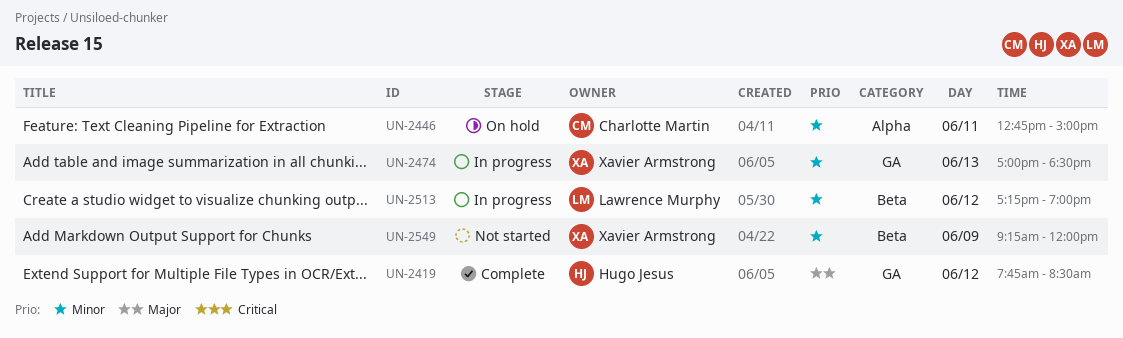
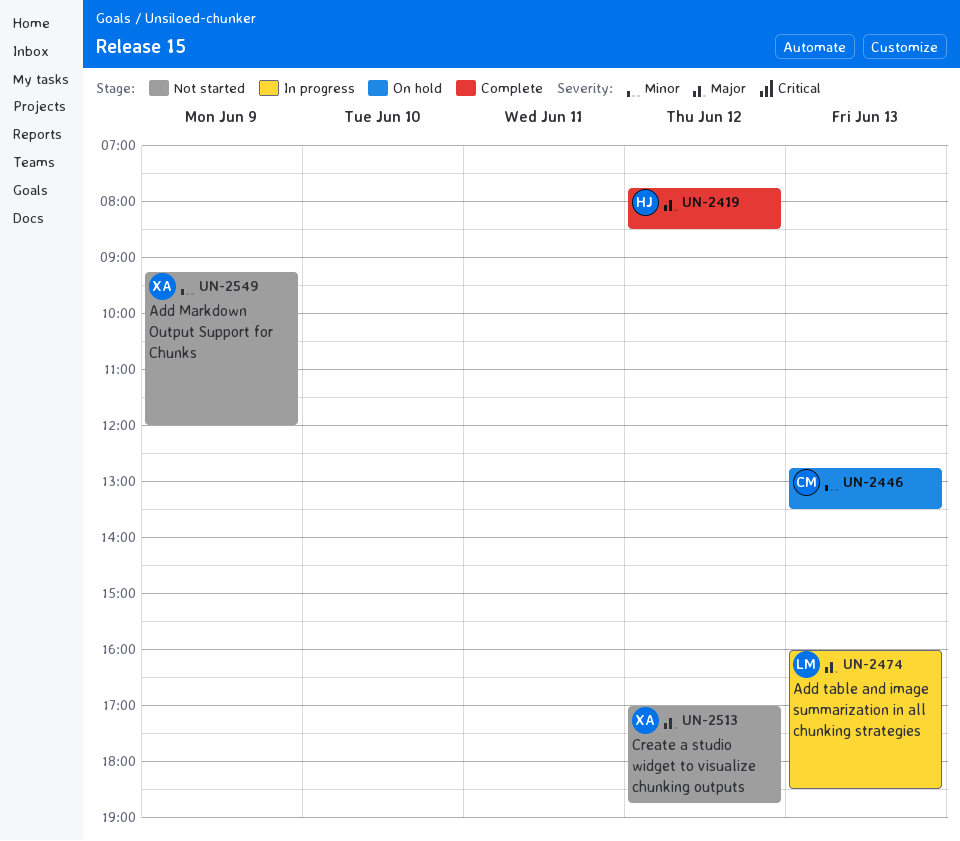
UN-2446, day: Jun 11 -> Jun 13
UN-2446, ends: 15:00 -> 13:30
UN-2474, owner: Xavier Armstrong -> Lawrence Murphy
UN-2474, priority: Minor -> Major
UN-2474, begins: 17:00 -> 16:00
UN-2513, status: In progress -> Not started
UN-2513, owner: Lawrence Murphy -> Xavier Armstrong
UN-2513, priority: Minor -> Major
UN-2513, begins: 17:15 -> 17:00
UN-2513, ends: 19:00 -> 18:45

